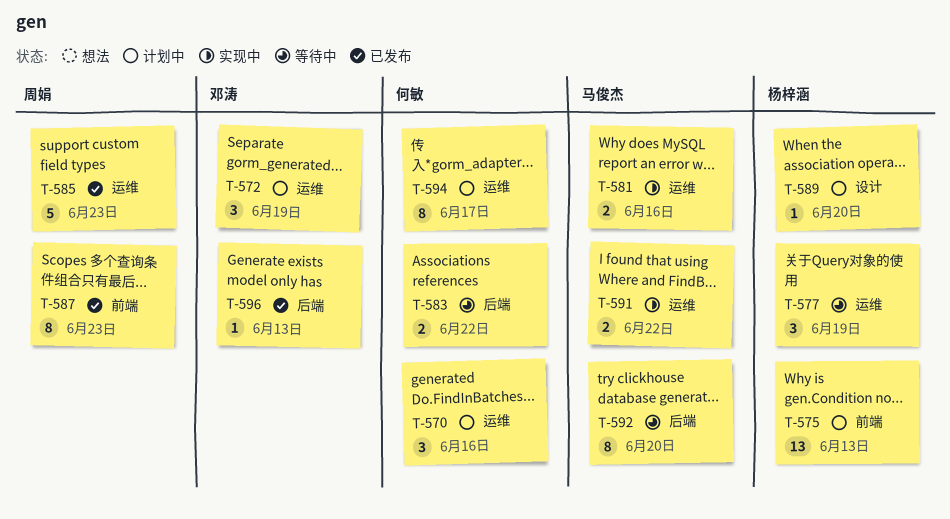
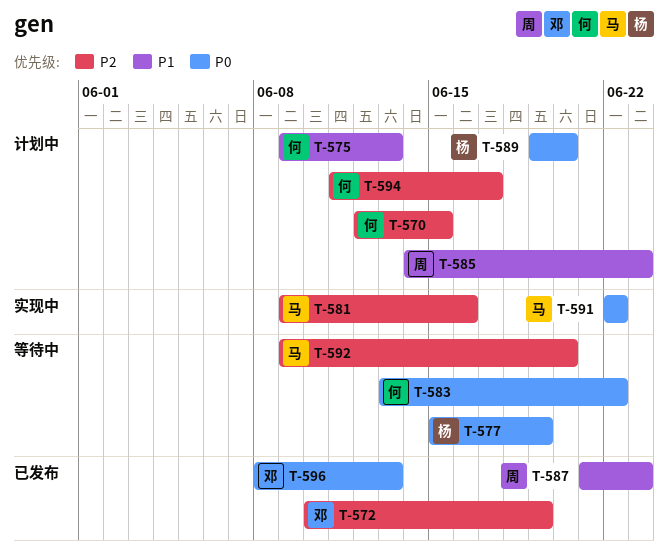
T-570, due: Jun 16 -> Jun 15
T-572, status: 计划中 -> 已发布
T-575, owner: 杨梓涵 -> 何敏
T-585, status: 已发布 -> 计划中

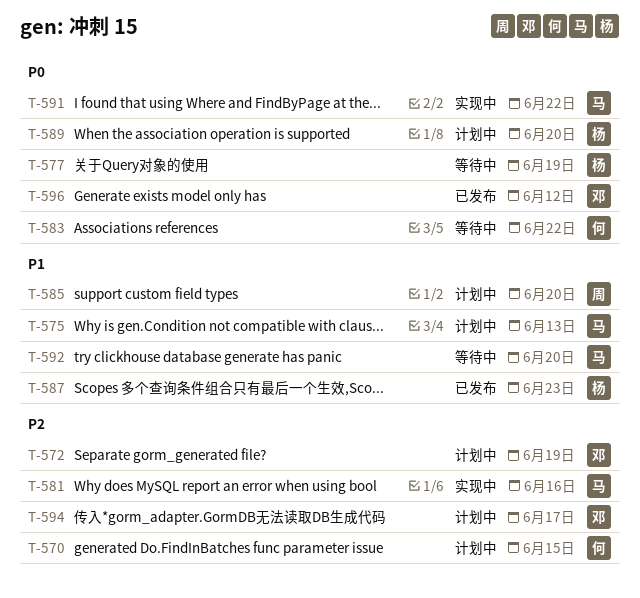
T-572, status: 已发布 -> 计划中
T-575, owner: 何 -> 马
T-585, due: Jun 23 -> Jun 20
T-587, owner: 周 -> 杨
T-592, priority: P2 -> P1
T-594, owner: 何 -> 邓
T-596, due: Jun 13 -> Jun 12

